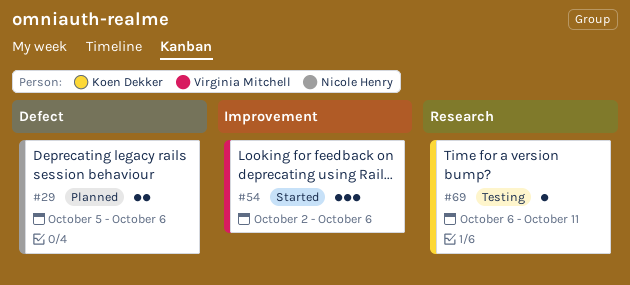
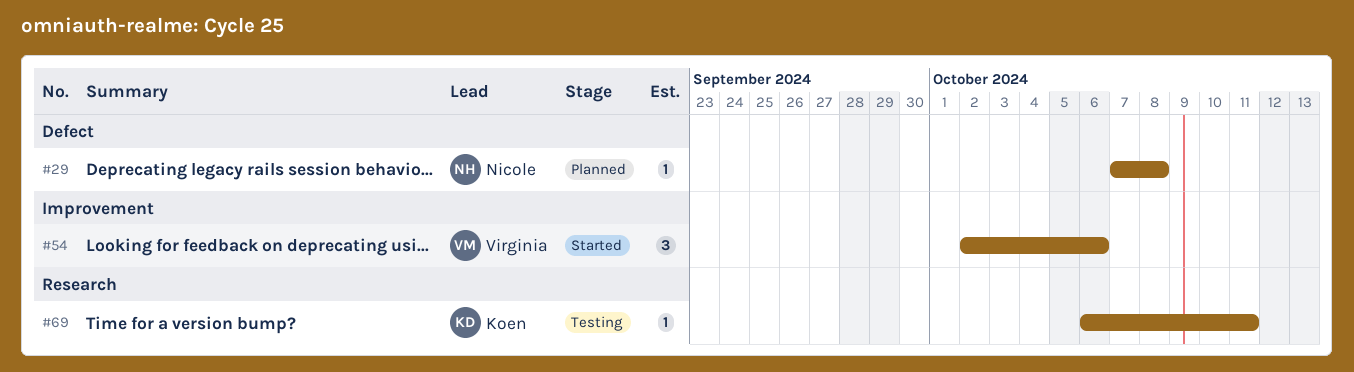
#29, estimate: 2 -> 1
#29, start: Oct 5 -> Oct 7
#29, due: Oct 6 -> Oct 8

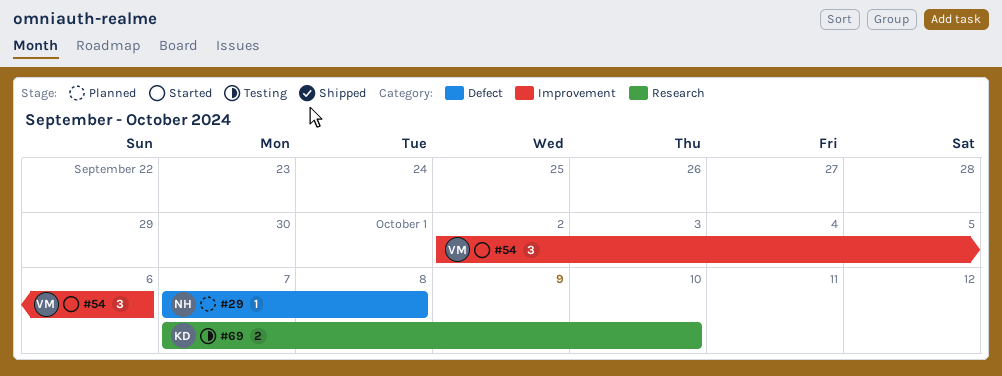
#69, estimate: 1 -> 2
#69, start: Oct 6 -> Oct 7
#69, due: Oct 11 -> Oct 10

